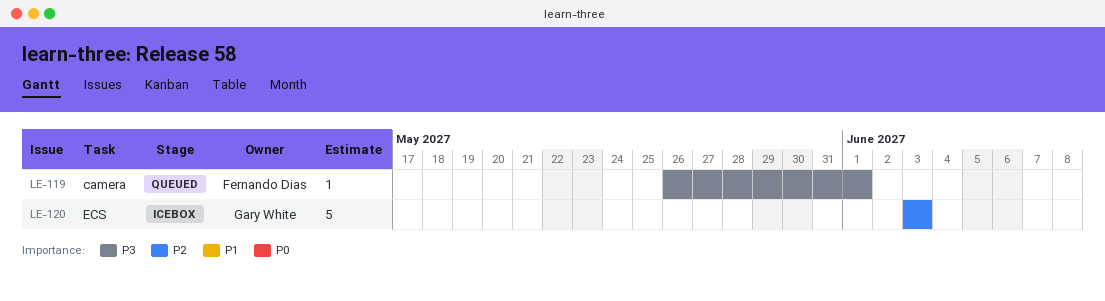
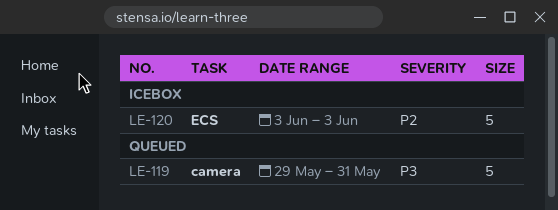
LE-119, estimate: 1 -> 5
LE-119, start: May 26 -> May 29
LE-119, due: Jun 1 -> May 31

